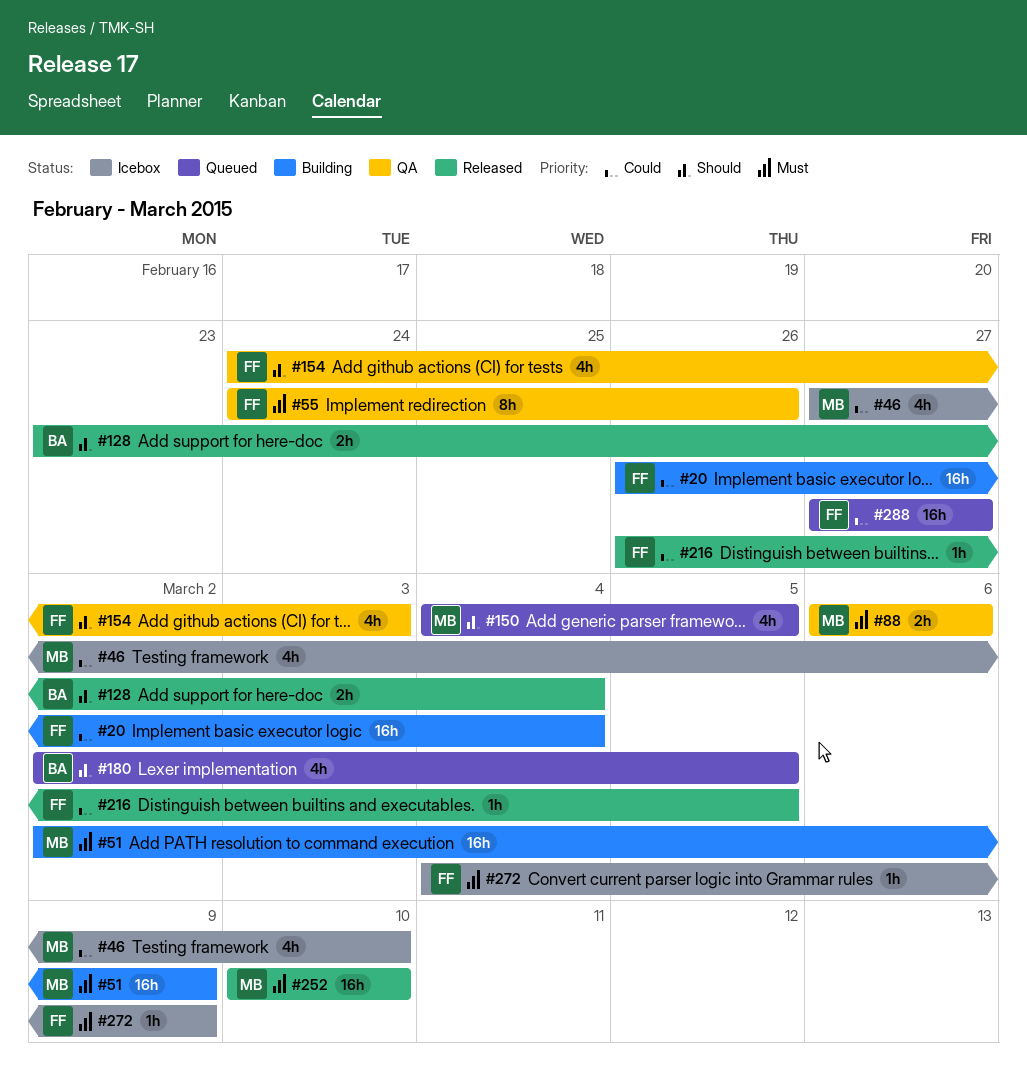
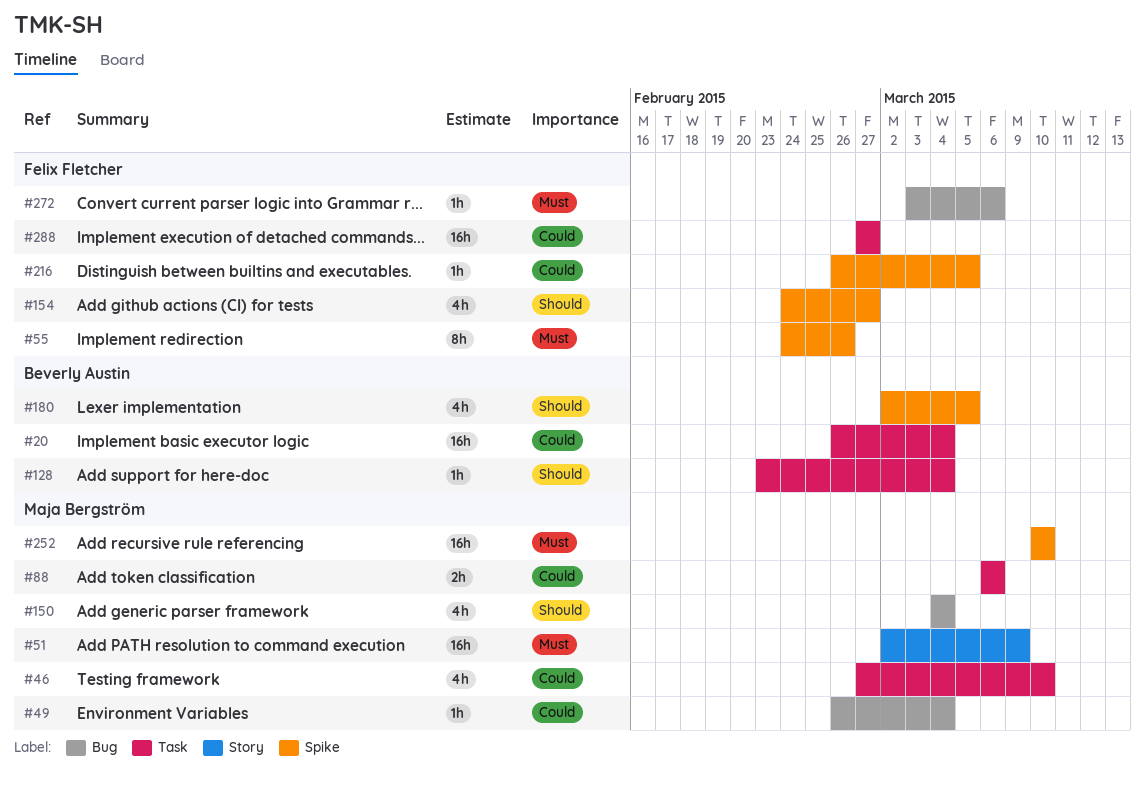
#20, owner: Felix Fletcher -> Beverly Austin
#49: none -> present
#88, priority: Must -> Could
#128, estimate: 2h -> 1h
#150, due: Mar 5 -> Mar 4
#154, due: Mar 3 -> Feb 27
#272, start: Mar 4 -> Mar 3
#272, due: Mar 9 -> Mar 6

